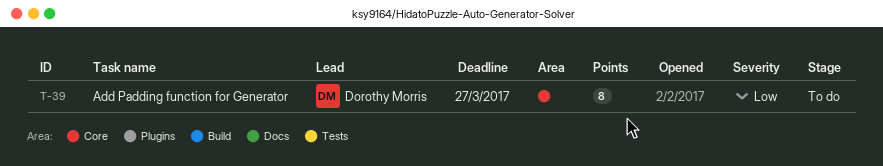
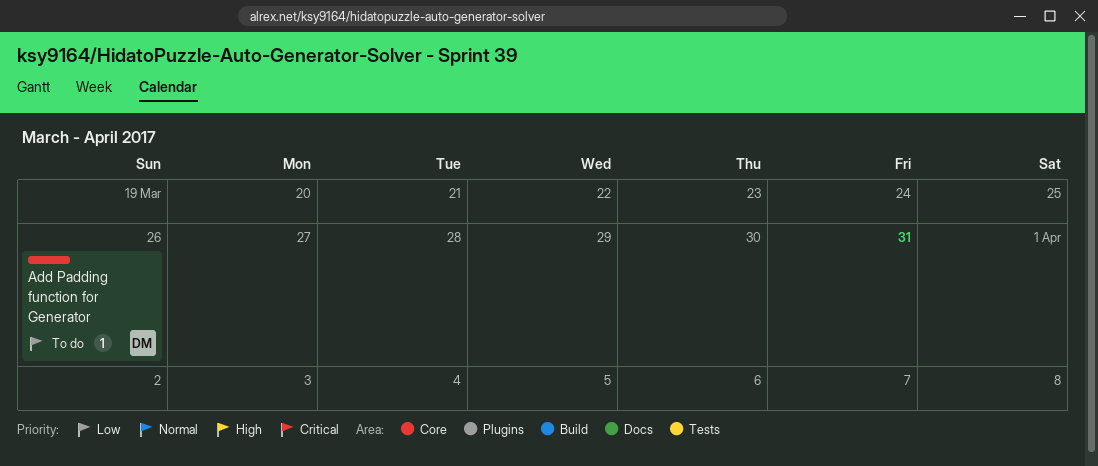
Add Padding function for Generator, estimate: 8 -> 1
Add Padding function for Generator, due: Mar 27 -> Mar 26

